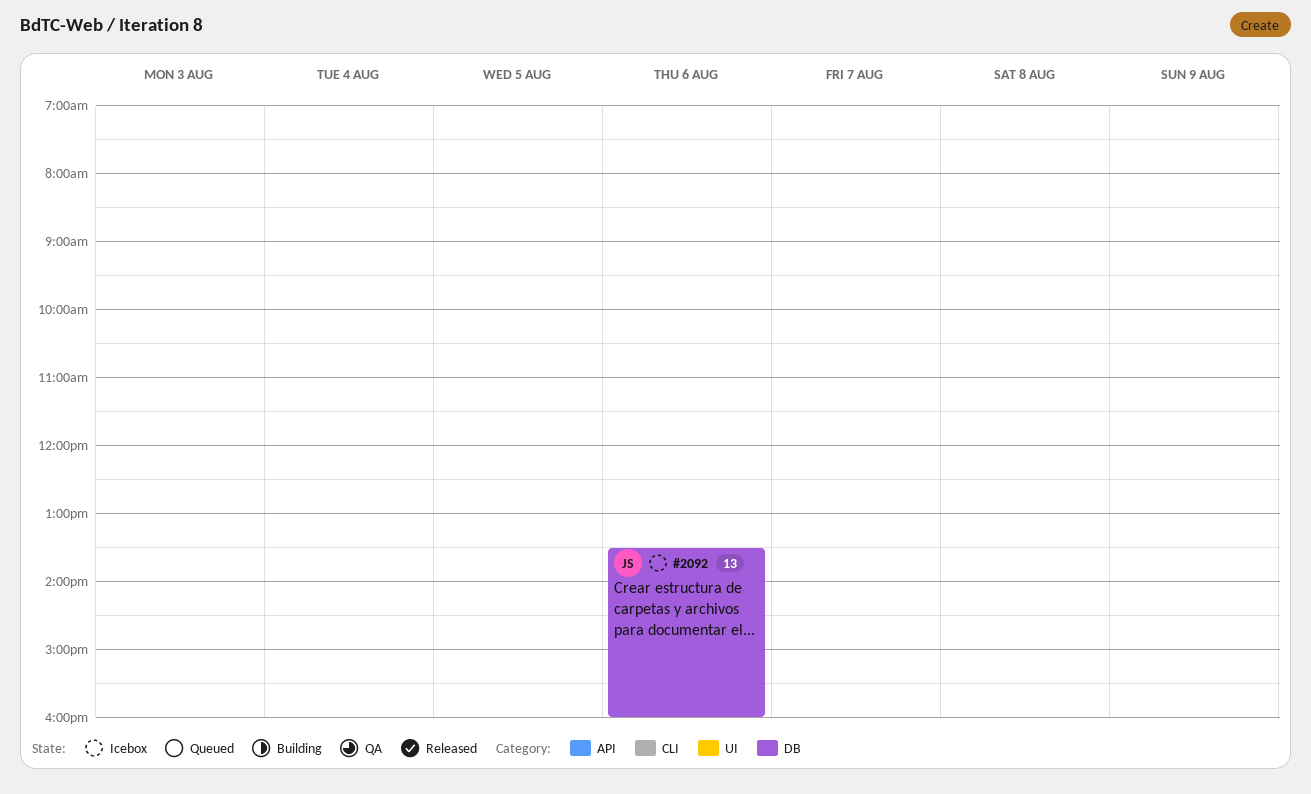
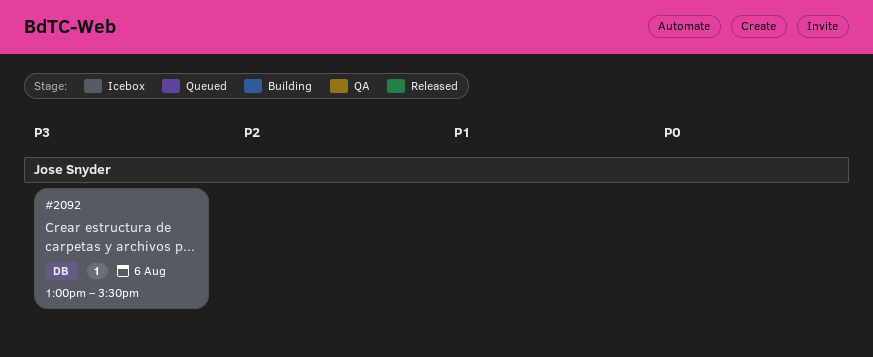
#2092, estimate: 13 -> 1
#2092, begins: 13:30 -> 13:00
#2092, ends: 16:00 -> 15:30

